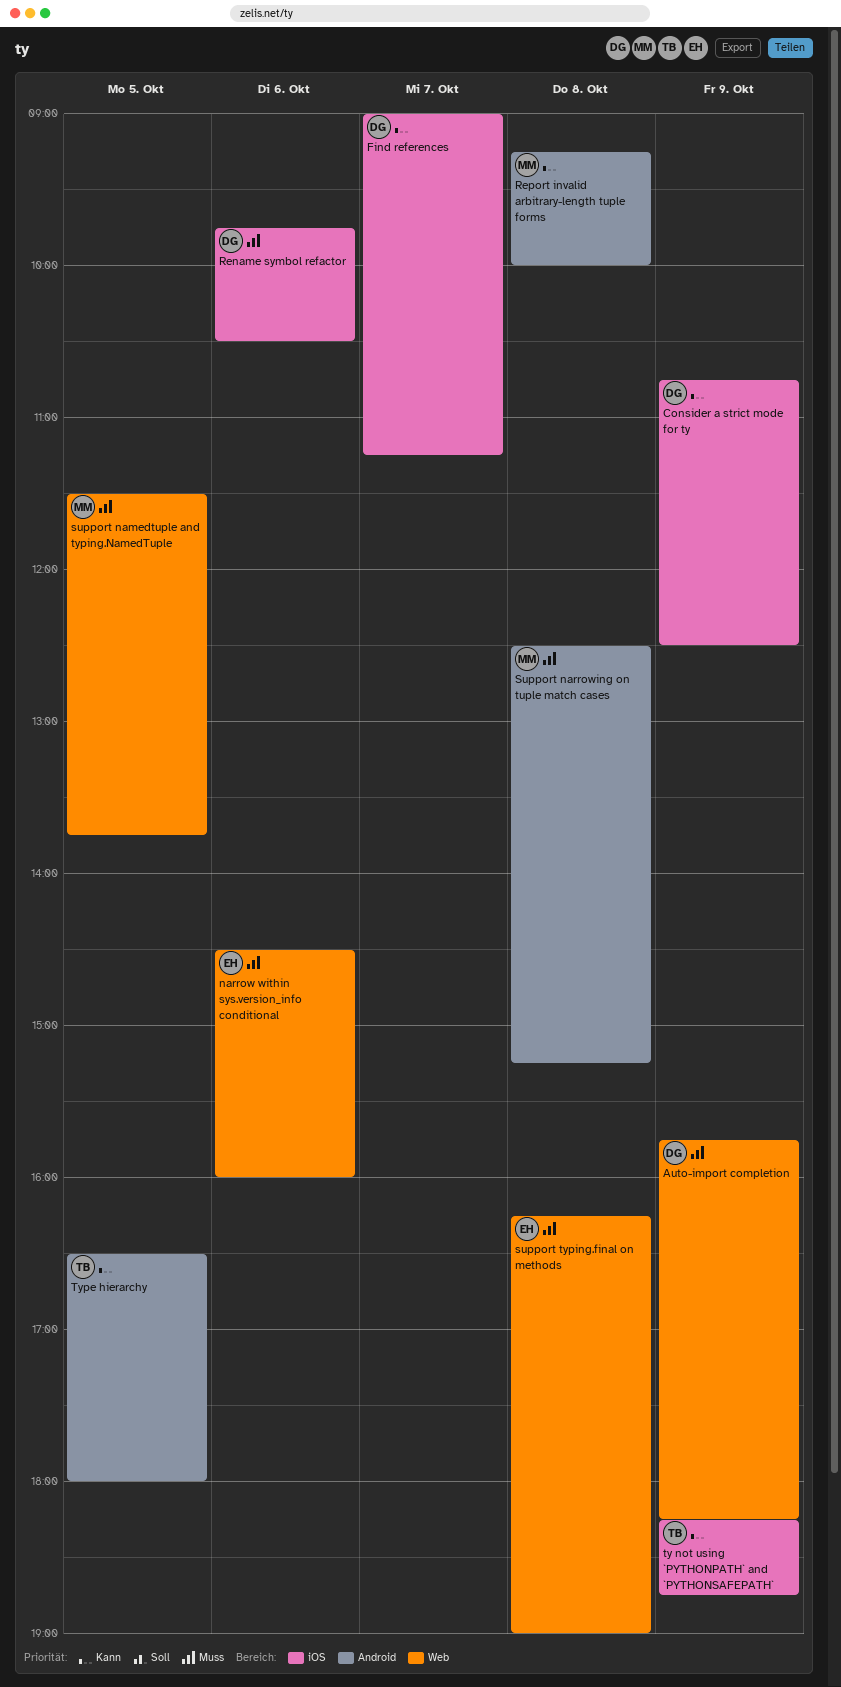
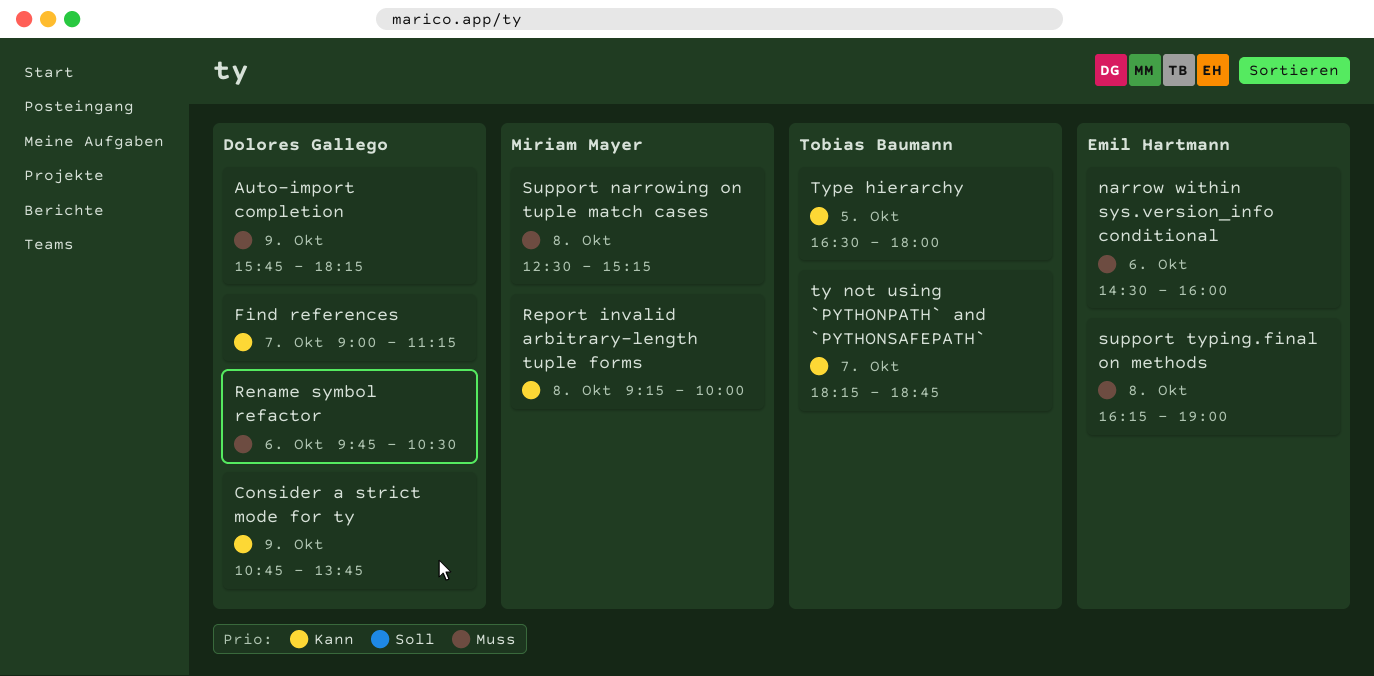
Consider a strict mode for ty, ends: 12:30 -> 13:45
support namedtuple and typing.NamedTuple: present -> none
ty not using `PYTHONPATH` and `PYTHONSAFEPATH`, day: Oct 9 -> Oct 7

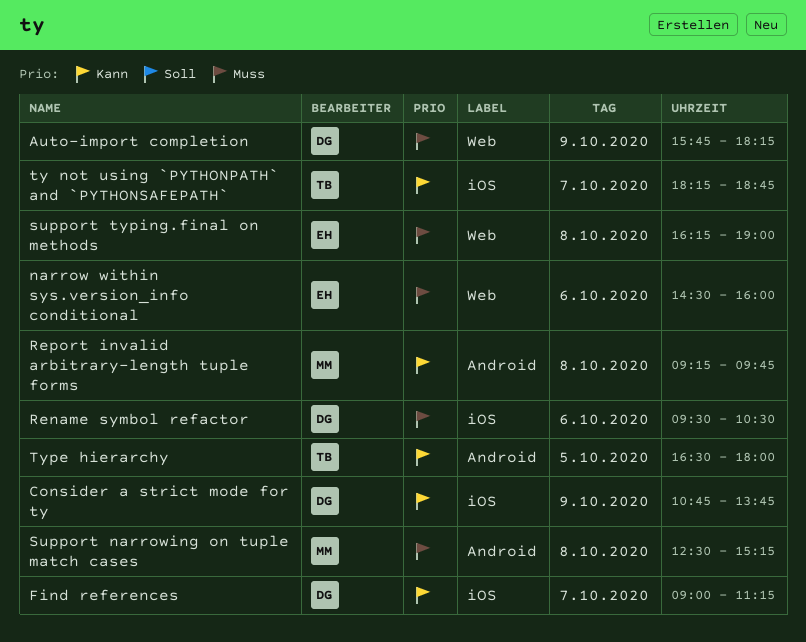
Rename symbol refactor, begins: 09:45 -> 09:30
Report invalid arbitrary-length tuple forms, ends: 10:00 -> 09:45

